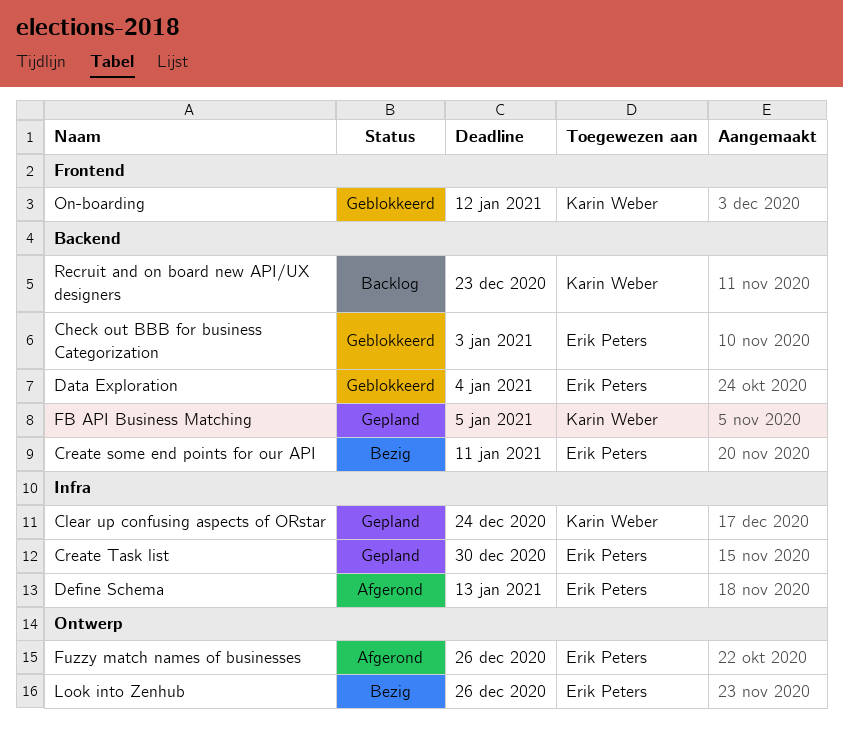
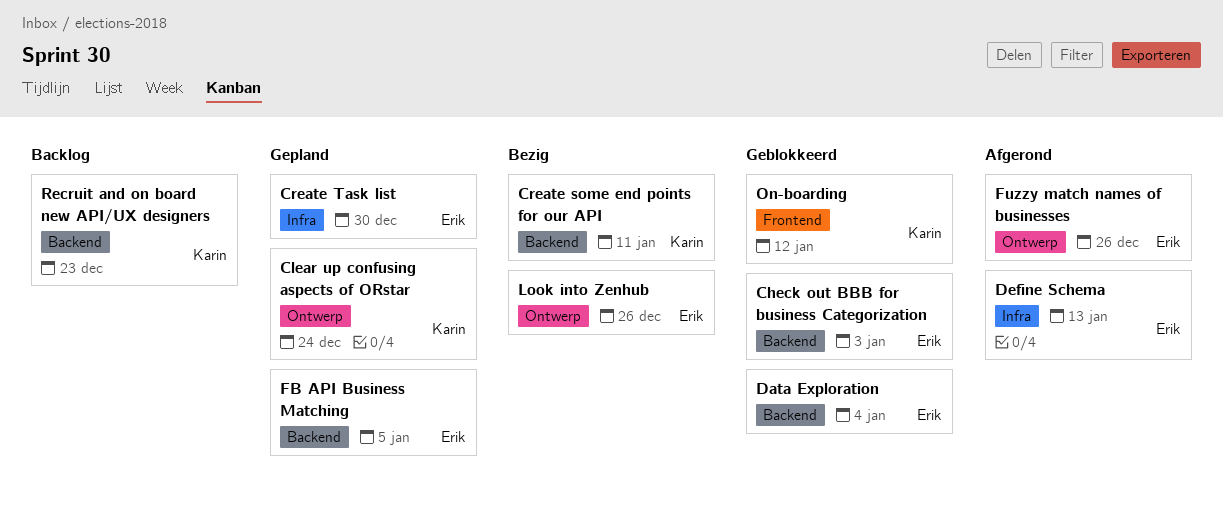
Clear up confusing aspects of ORstar, label: Infra -> Ontwerp
Create some end points for our API, owner: Erik Peters -> Karin Weber
FB API Business Matching, owner: Karin Weber -> Erik Peters

